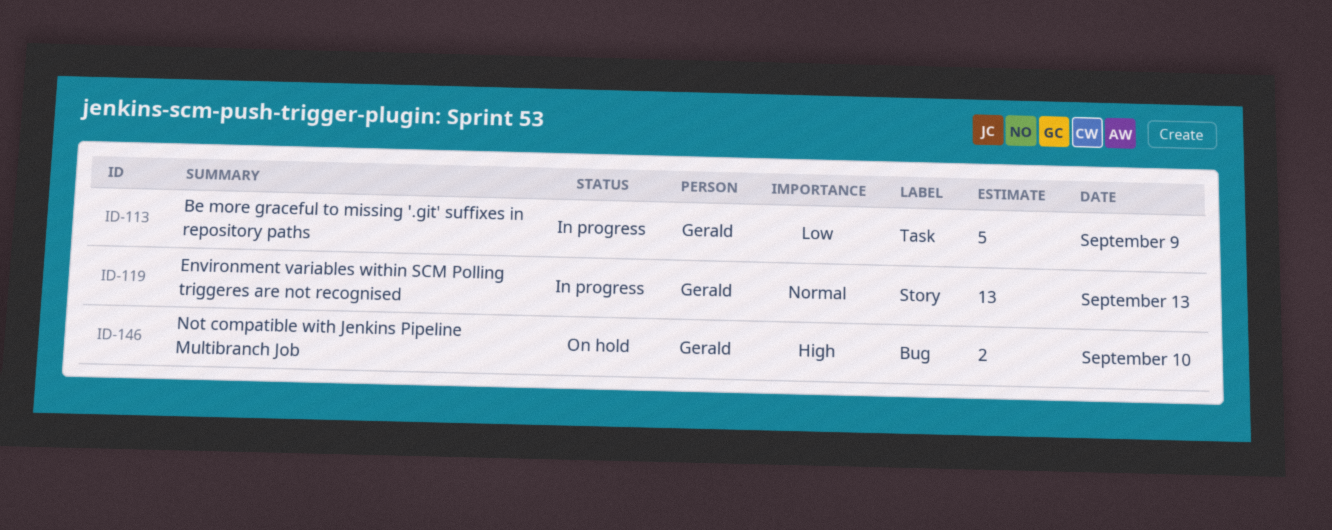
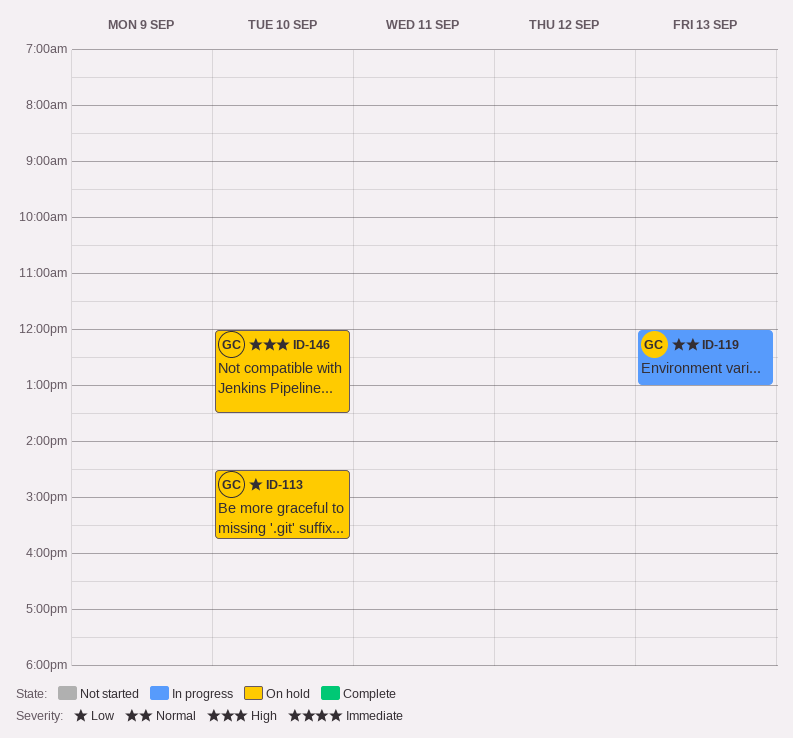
ID-113, status: In progress -> On hold
ID-113, day: Sep 9 -> Sep 10

